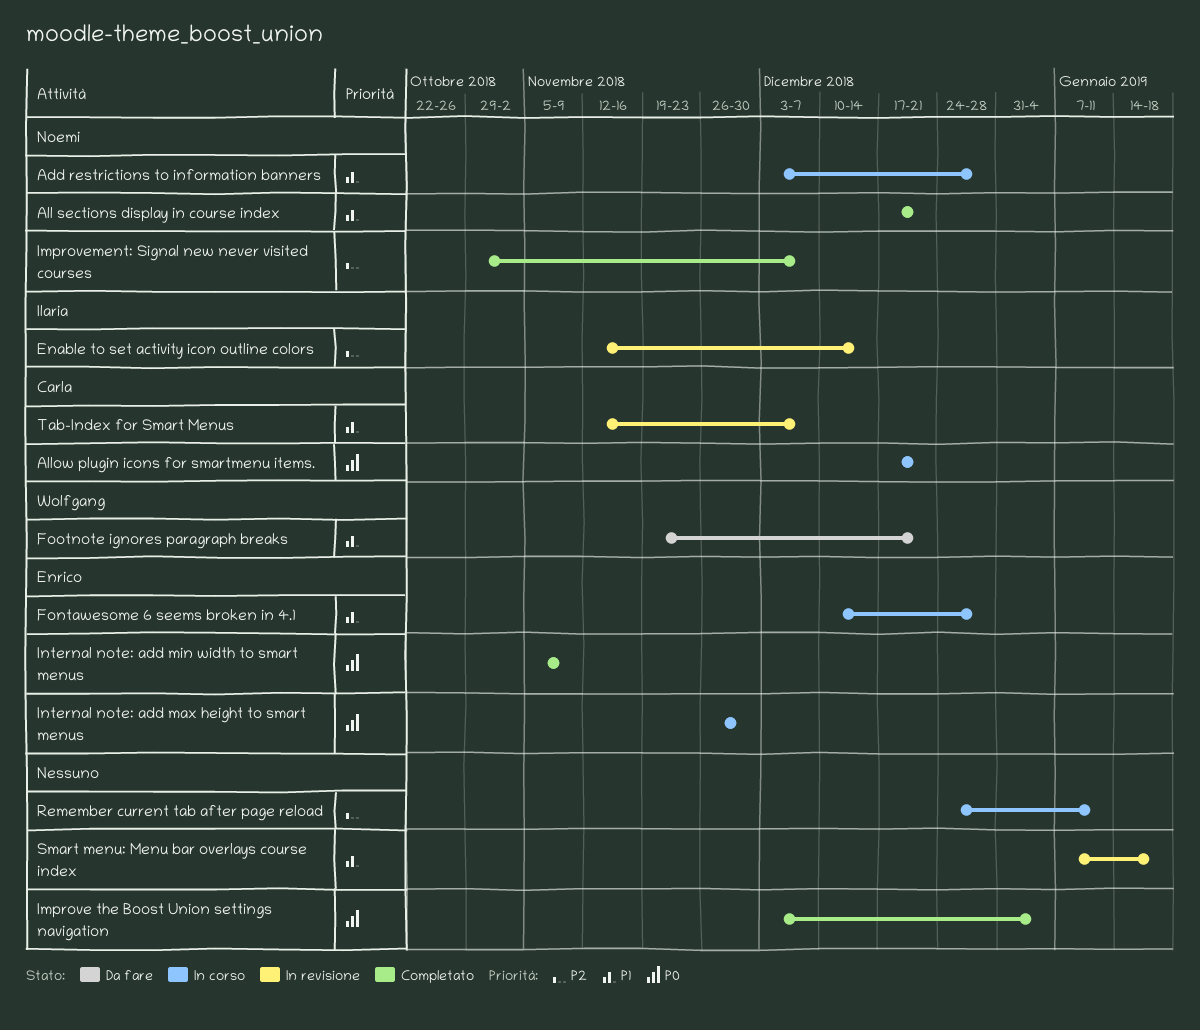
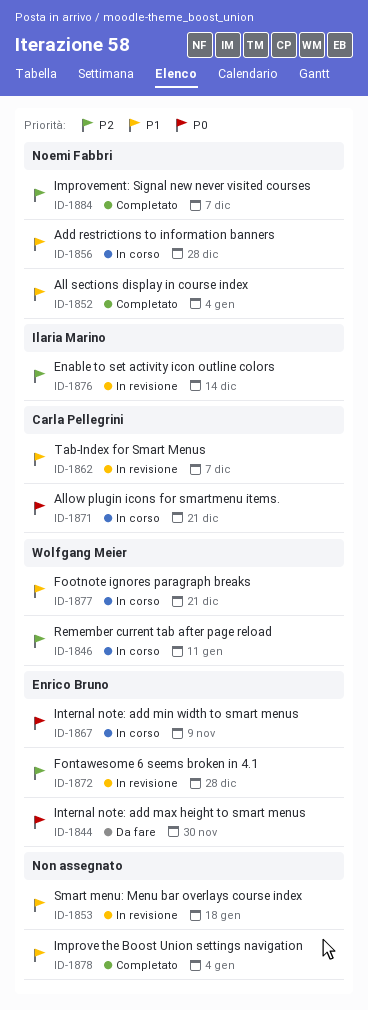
All sections display in course index, due: Dec 21 -> Jan 4
Fontawesome 6 seems broken in 4.1, status: In corso -> In revisione
Fontawesome 6 seems broken in 4.1, priority: P1 -> P2
Footnote ignores paragraph breaks, status: Da fare -> In corso
Improve the Boost Union settings navigation, priority: P0 -> P1
Internal note: add max height to smart menus, status: In corso -> Da fare
Internal note: add min width to smart menus, status: Completato -> In corso
Remember current tab after page reload, owner: none -> Wolfgang Meier

